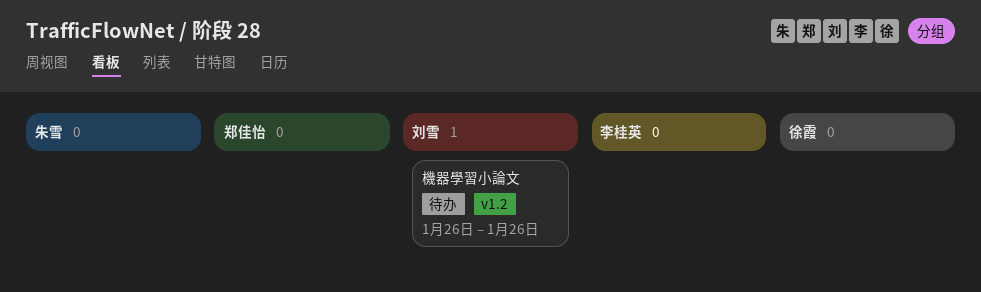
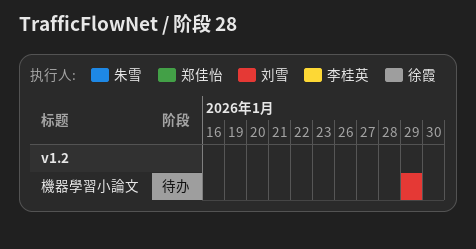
機器學習小論文, start: Jan 26 -> Jan 29
機器學習小論文, due: Jan 26 -> Jan 29

